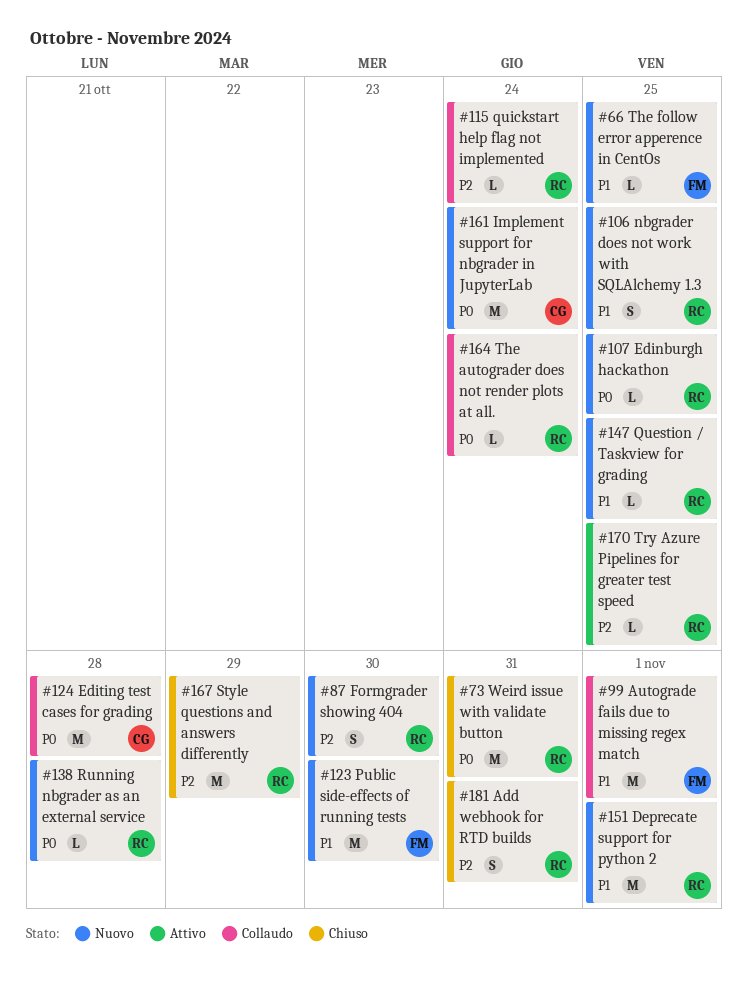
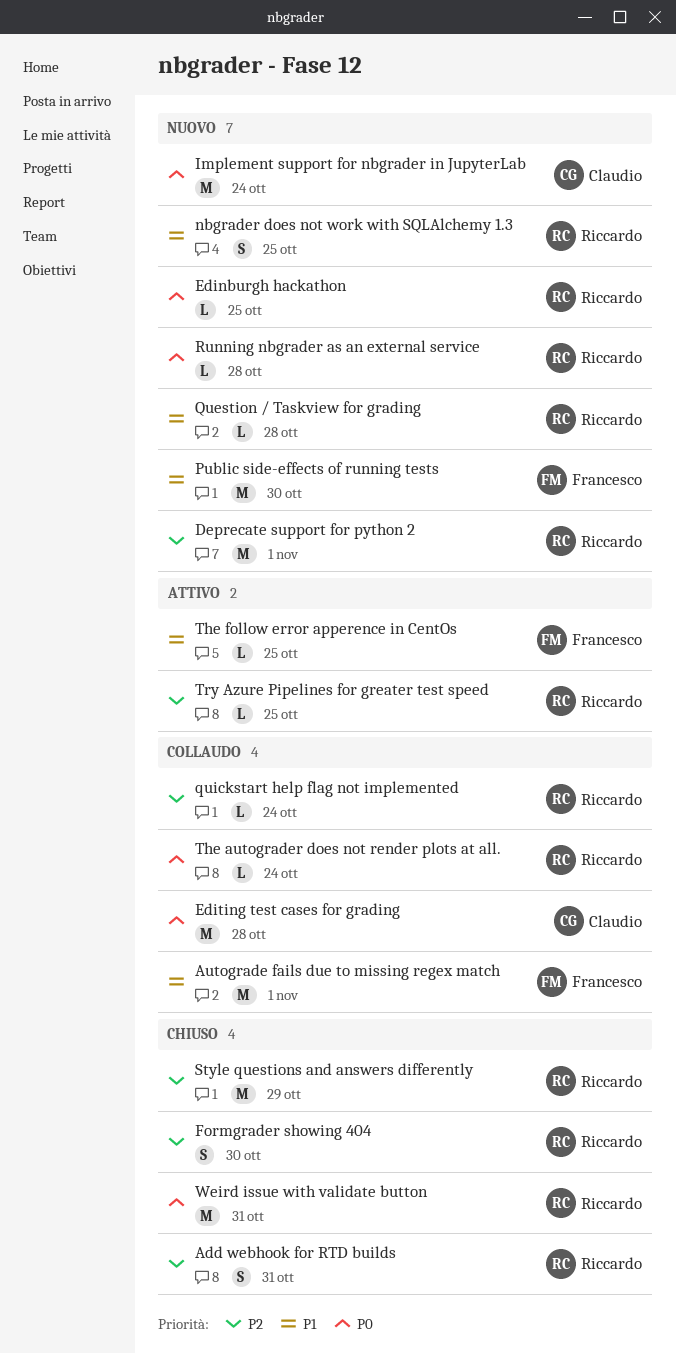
Deprecate support for python 2, priority: P1 -> P2
Formgrader showing 404, status: Nuovo -> Chiuso
Question / Taskview for grading, due: Oct 25 -> Oct 28
The follow error apperence in CentOs, status: Nuovo -> Attivo

